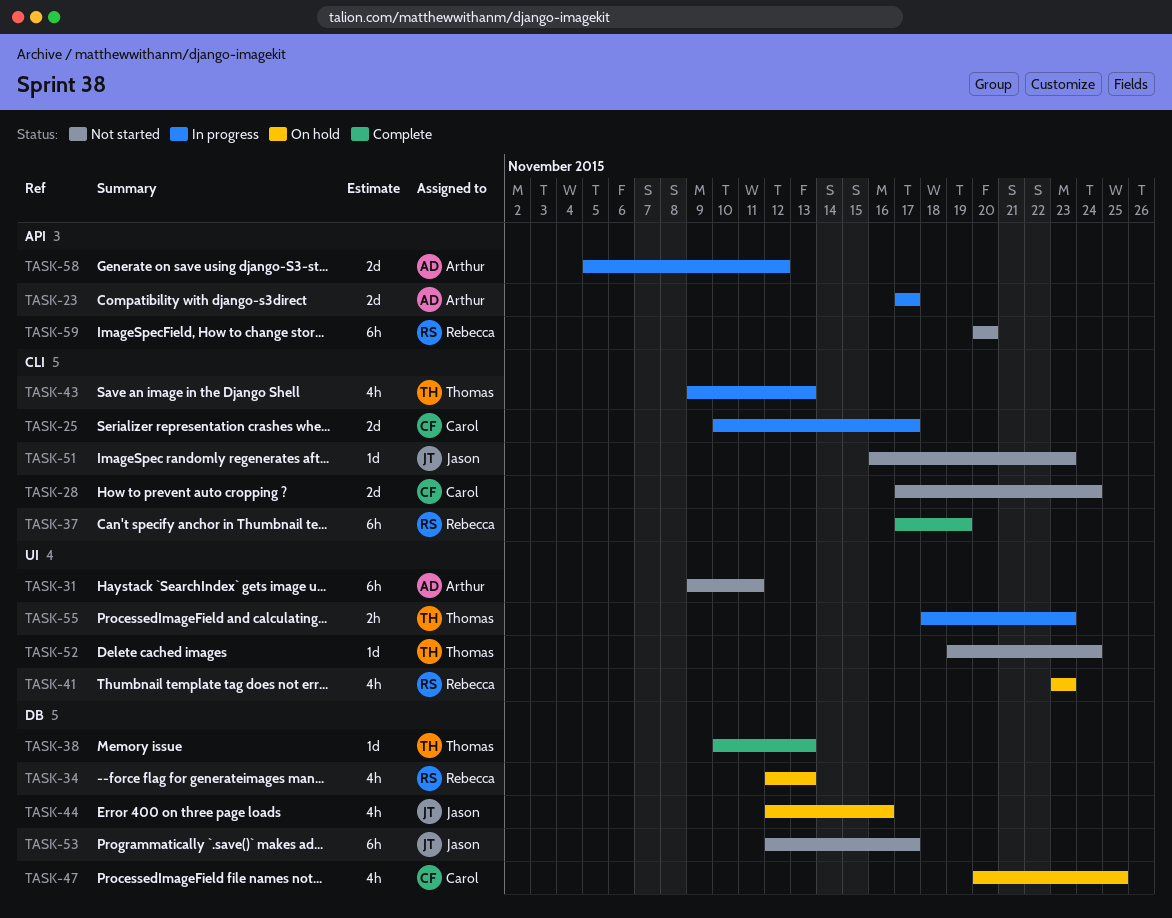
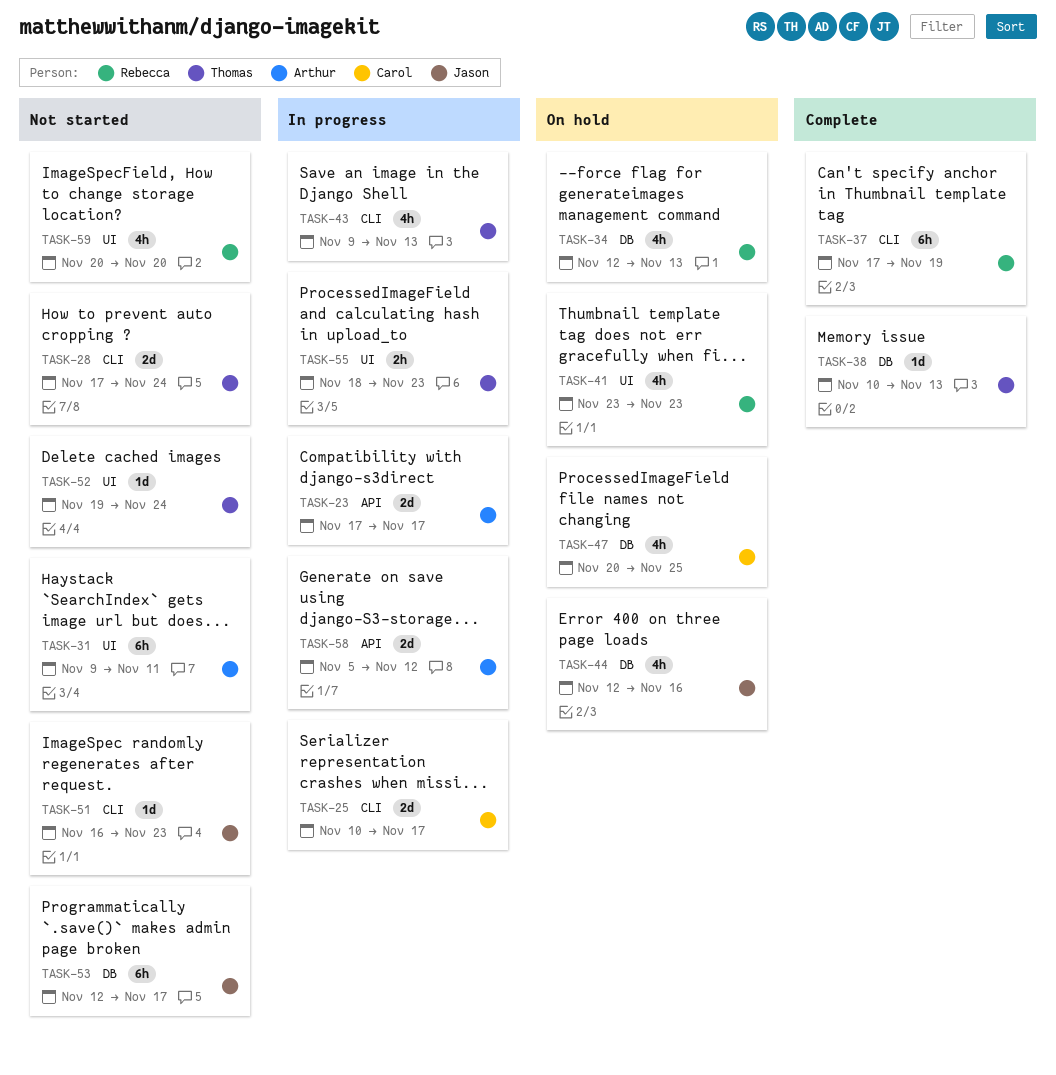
TASK-28, owner: Carol -> Thomas
TASK-59, label: API -> UI
TASK-59, estimate: 6h -> 4h

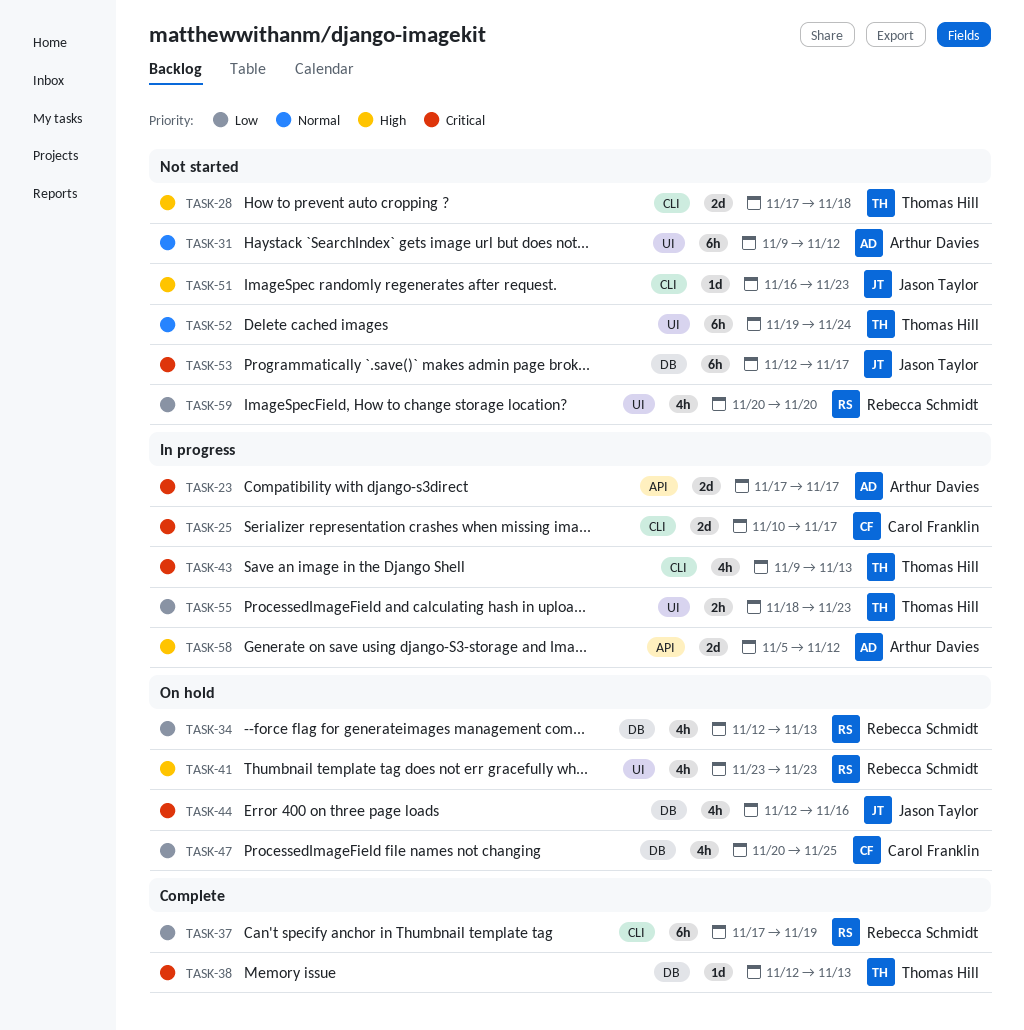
TASK-28, due: Nov 24 -> Nov 18
TASK-31, due: Nov 11 -> Nov 12
TASK-38, start: Nov 10 -> Nov 12
TASK-52, estimate: 1d -> 6h

